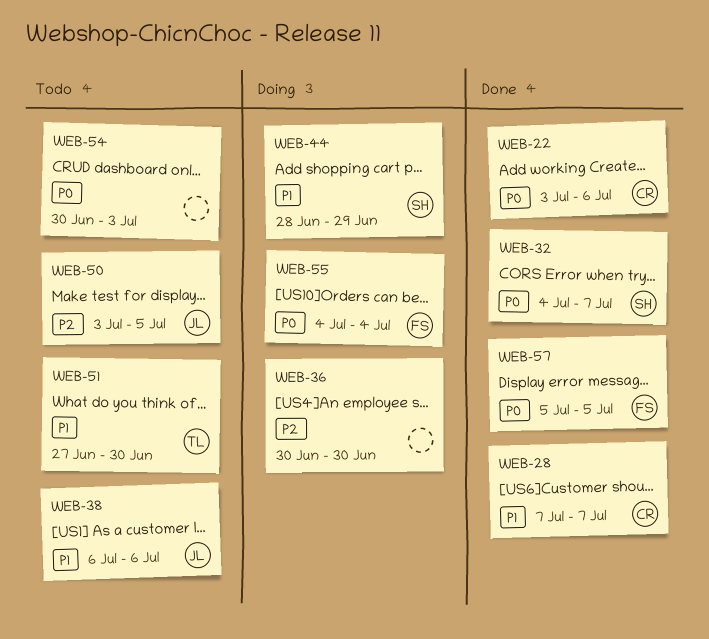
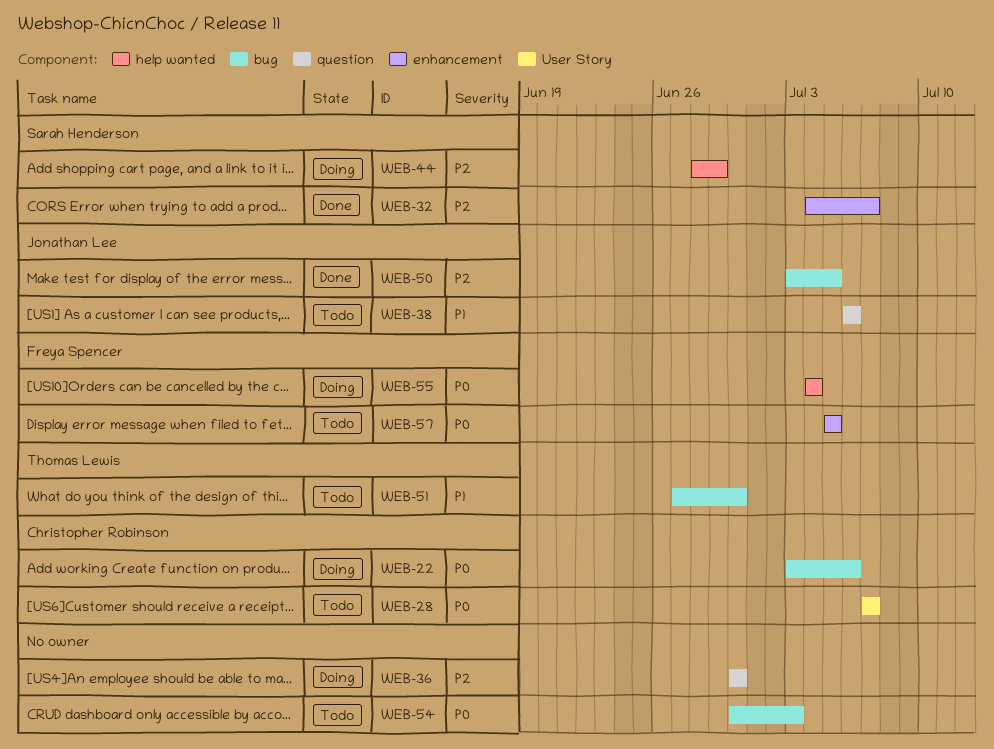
WEB-22, status: Done -> Doing
WEB-28, status: Done -> Todo
WEB-28, priority: P1 -> P0
WEB-32, priority: P0 -> P2
WEB-44, priority: P1 -> P2
WEB-50, status: Todo -> Done
WEB-57, status: Done -> Todo

